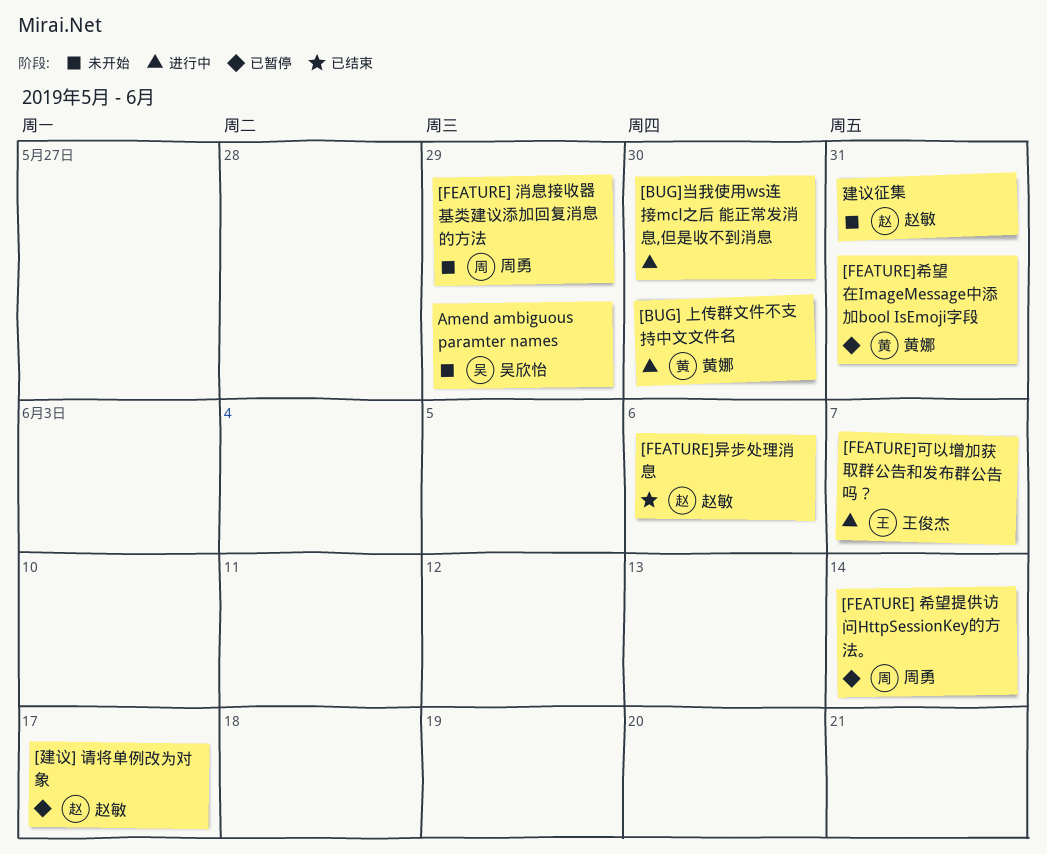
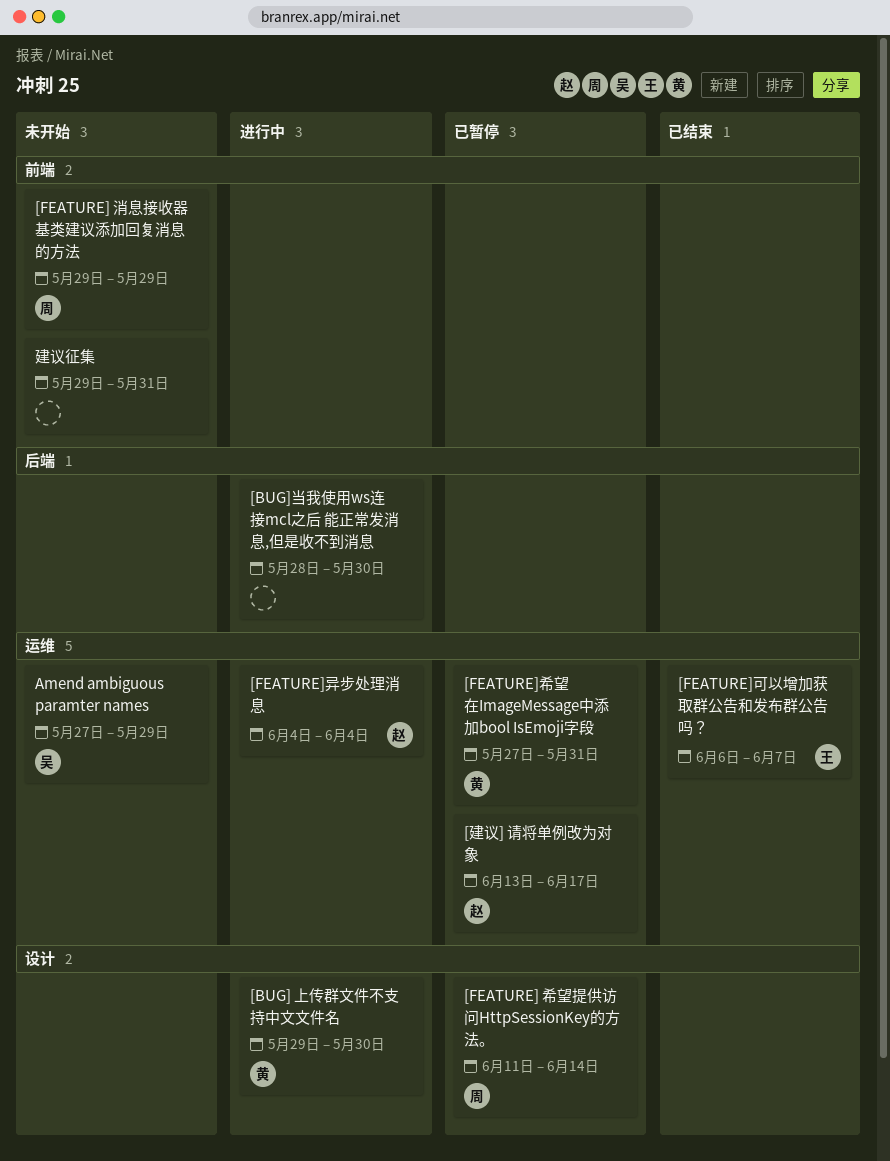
[FEATURE]可以增加获取群公告和发布群公告吗？, status: 进行中 -> 已结束
[FEATURE]异步处理消息, status: 已结束 -> 进行中
[FEATURE]异步处理消息, due: Jun 6 -> Jun 4
建议征集, owner: 赵敏 -> none

